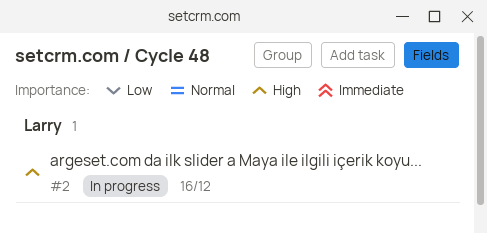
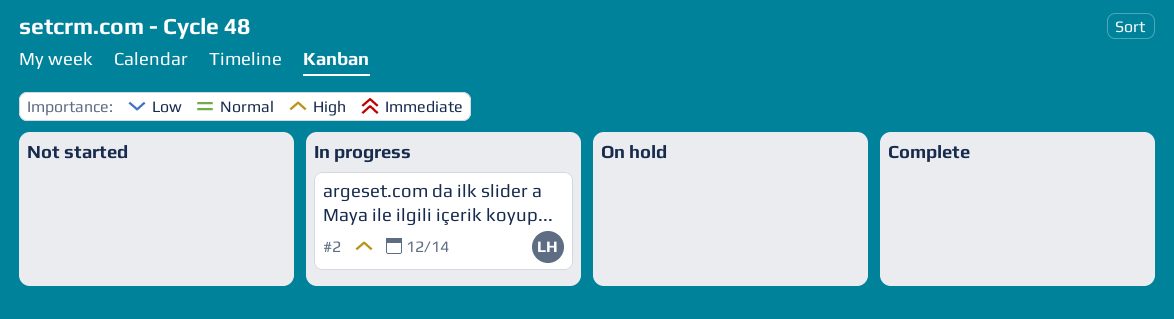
#2, due: Dec 16 -> Dec 14

